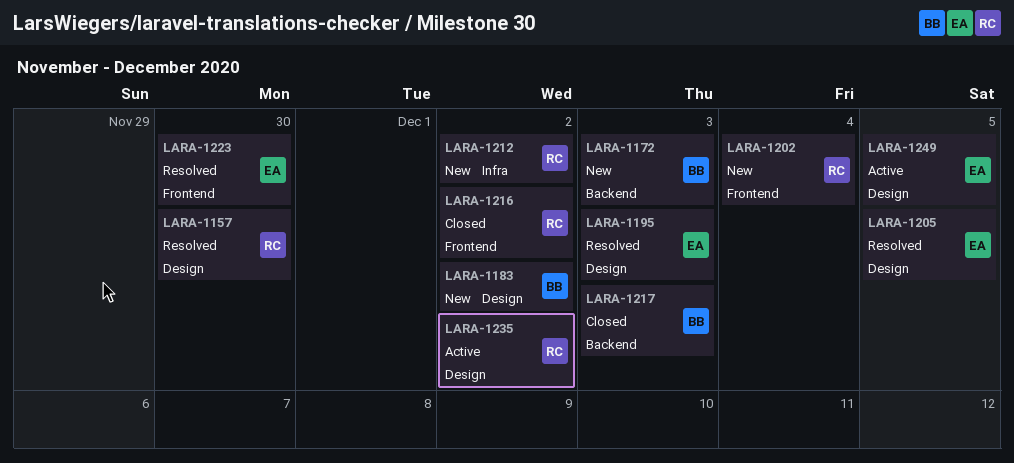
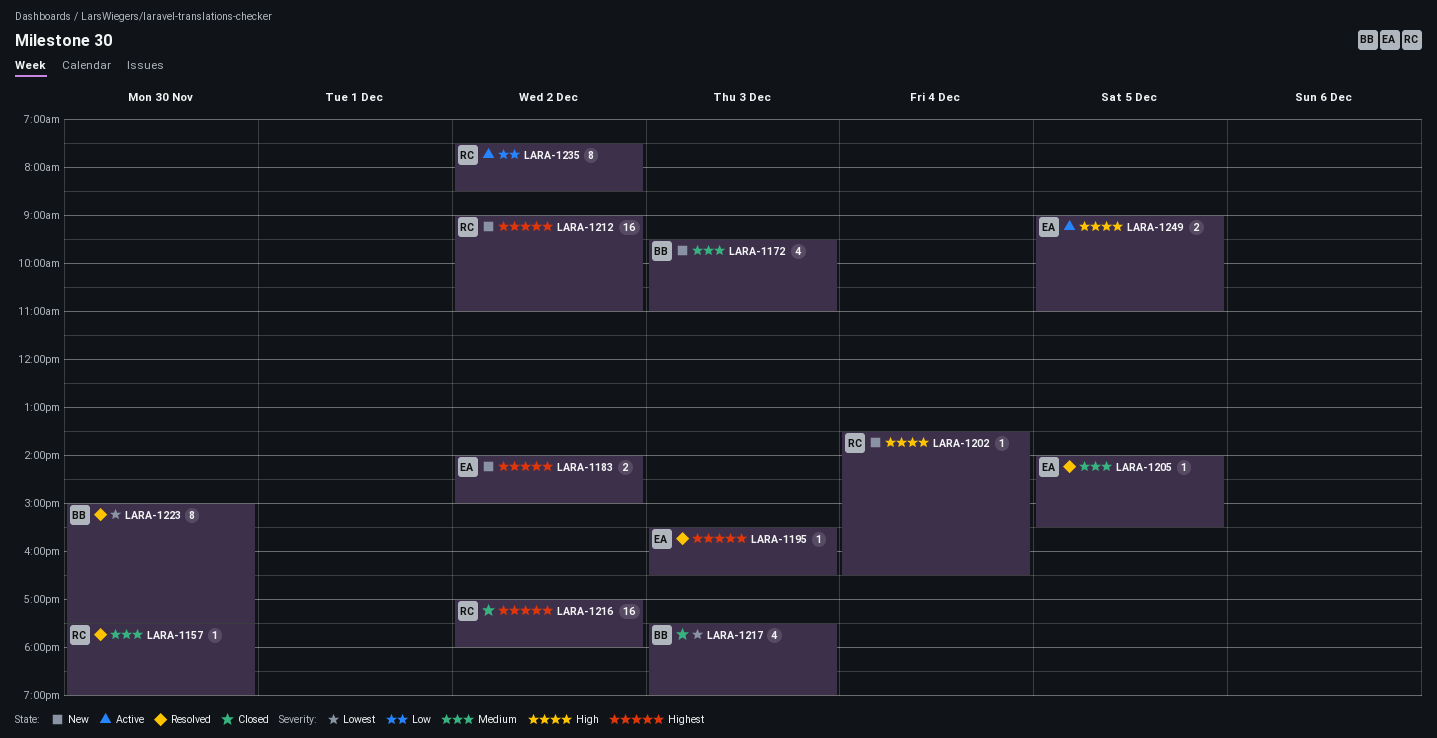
LARA-1183, owner: BB -> EA
LARA-1223, owner: EA -> BB

